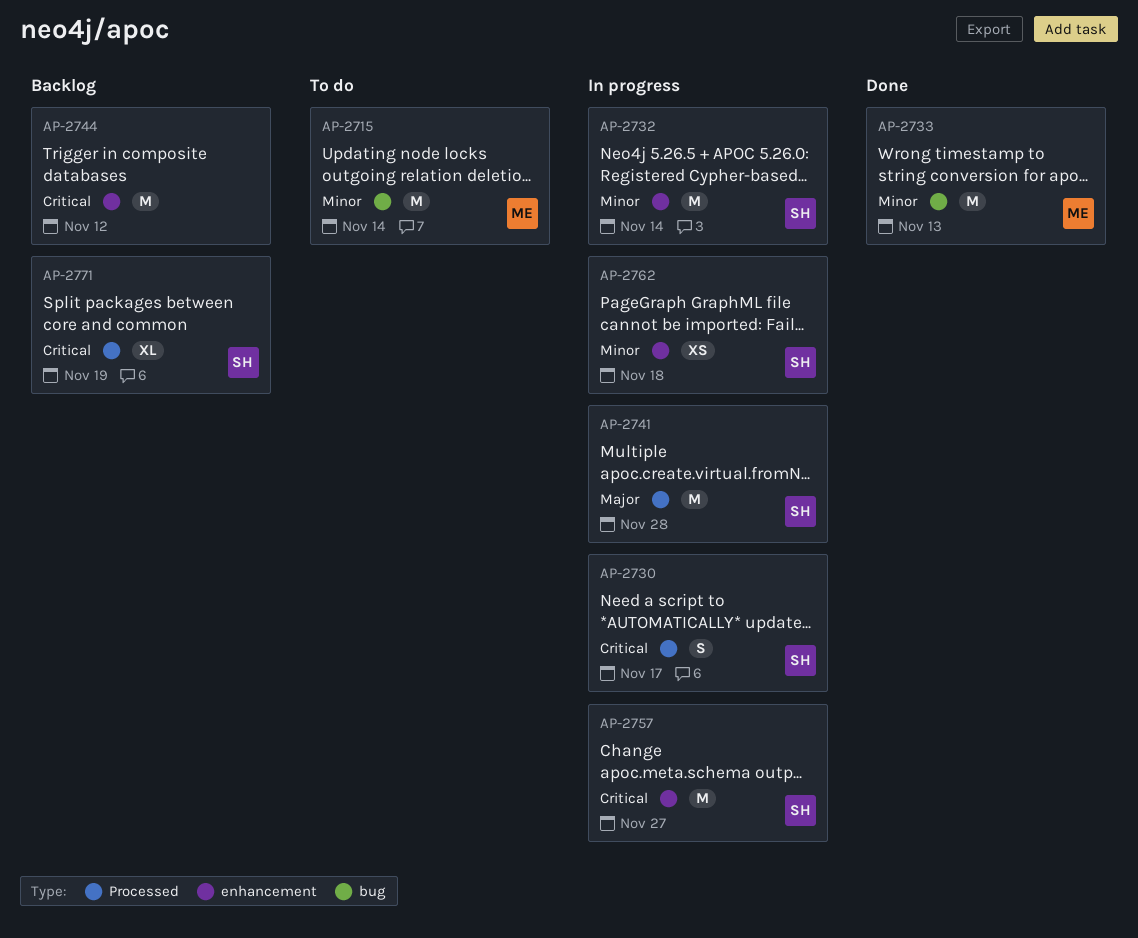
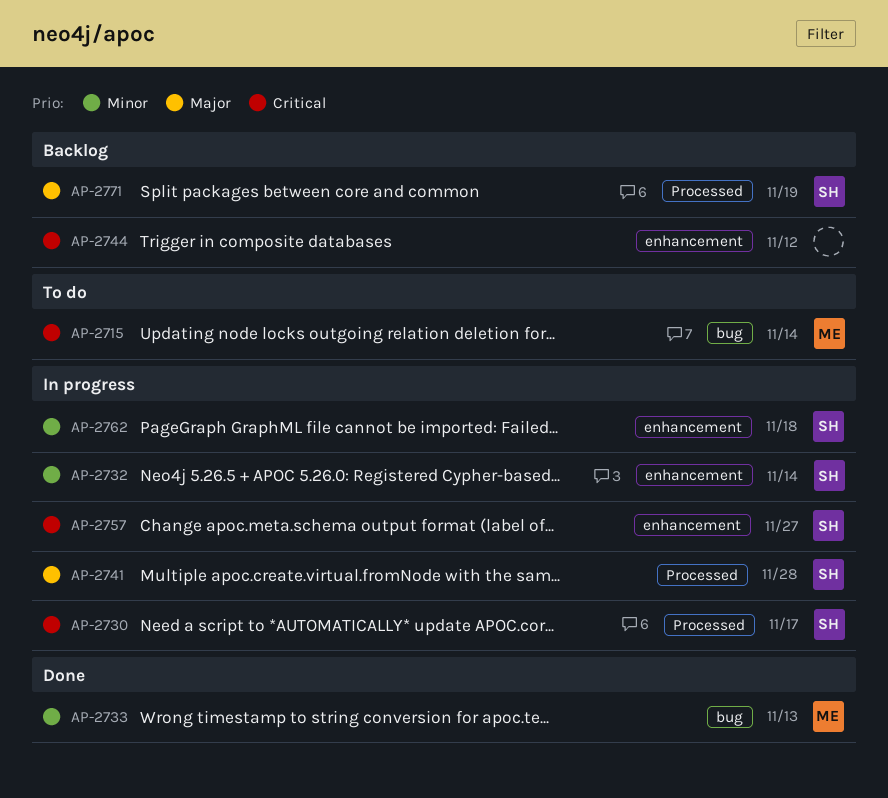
AP-2715, priority: Minor -> Critical
AP-2771, priority: Critical -> Major

